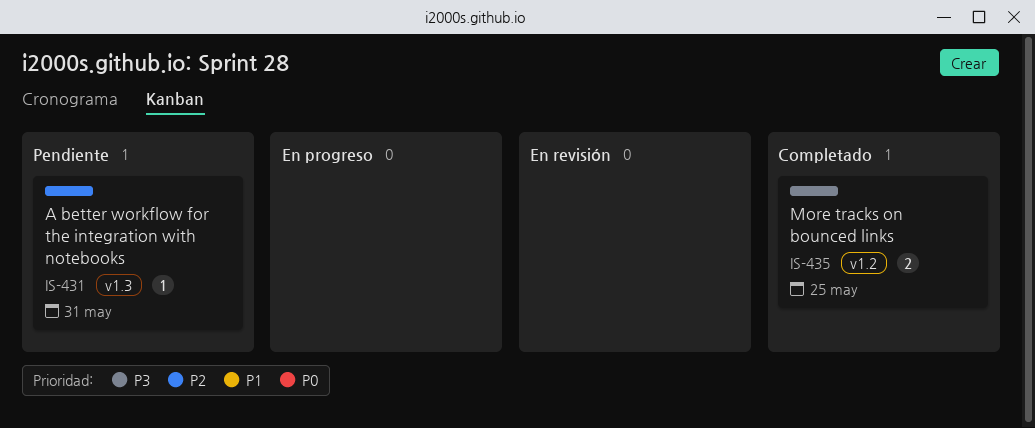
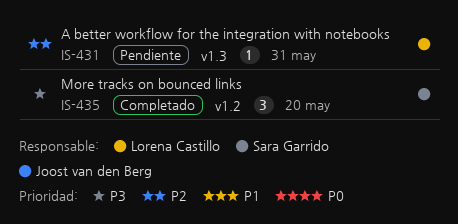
IS-435, estimate: 2 -> 3
IS-435, due: May 25 -> May 20

